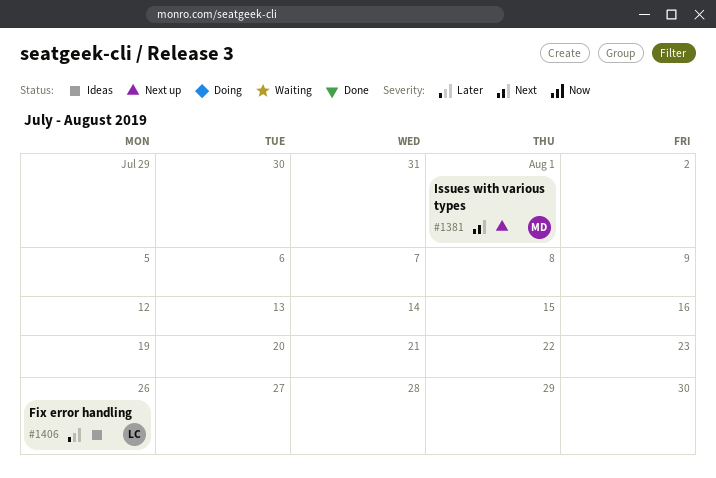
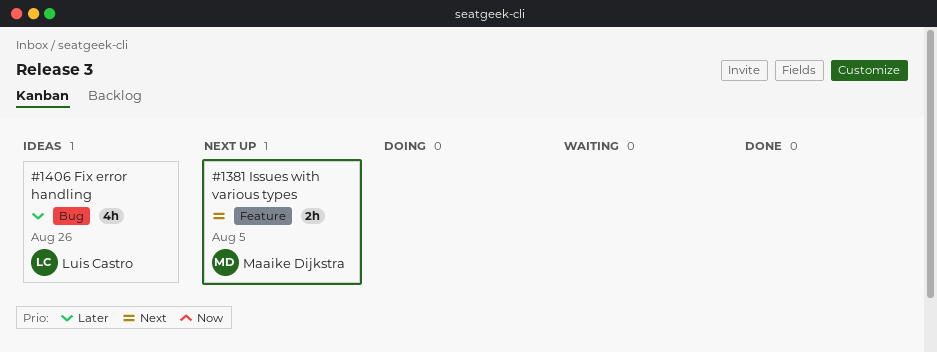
#1381, due: Aug 1 -> Aug 5

